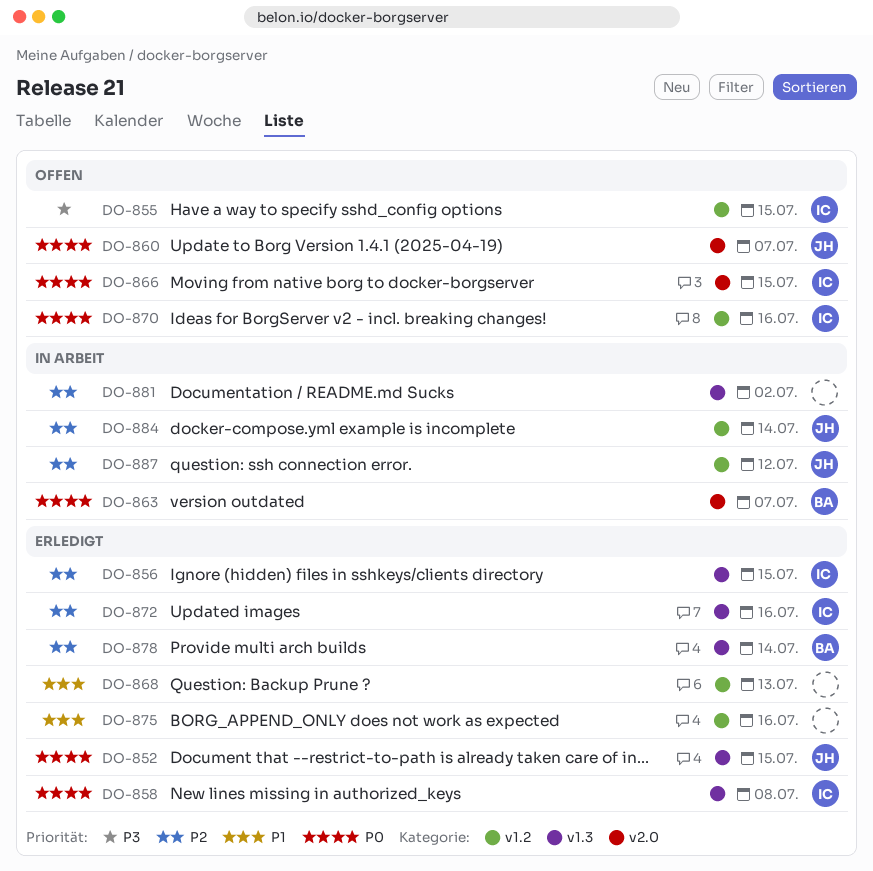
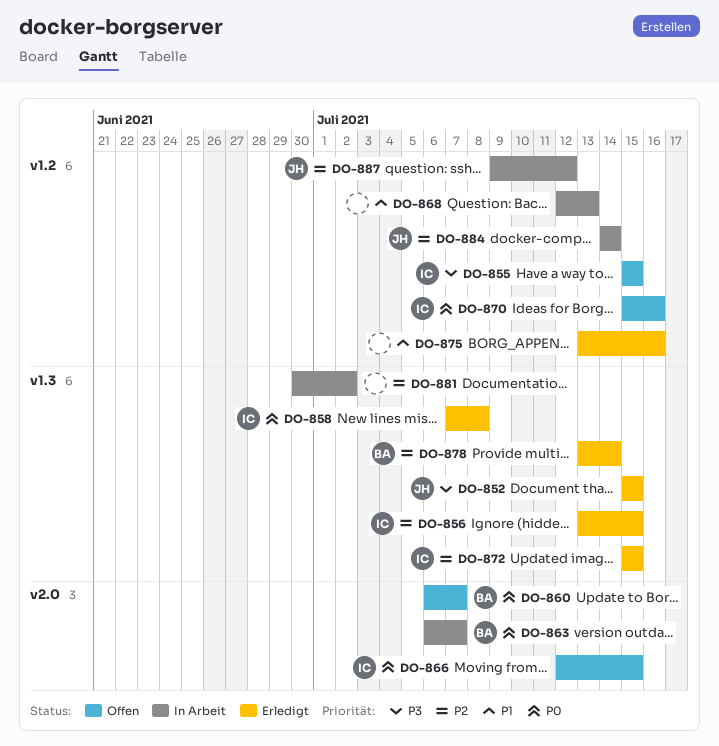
DO-852, priority: P0 -> P3
DO-860, owner: JH -> BA
DO-868, status: Erledigt -> In Arbeit
DO-872, due: Jul 16 -> Jul 15

